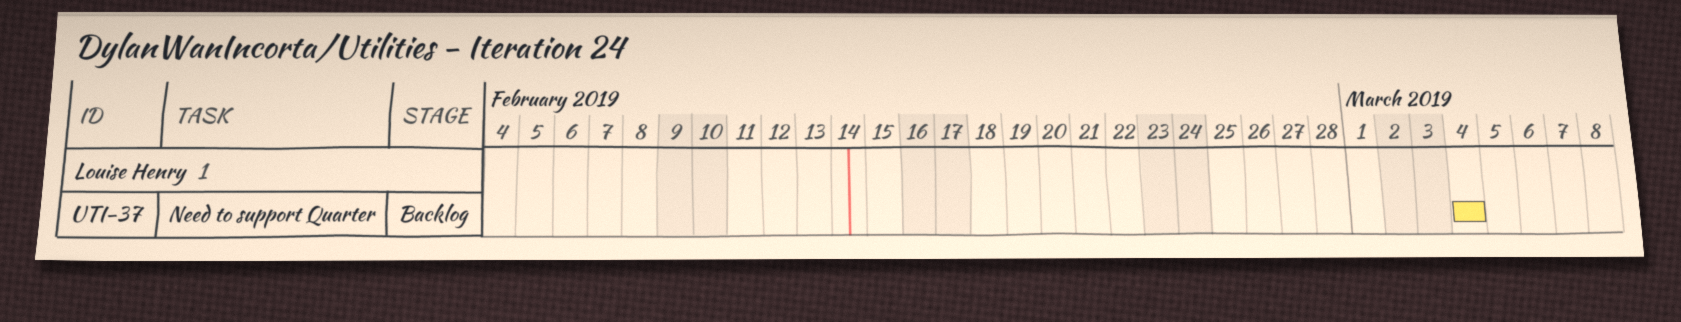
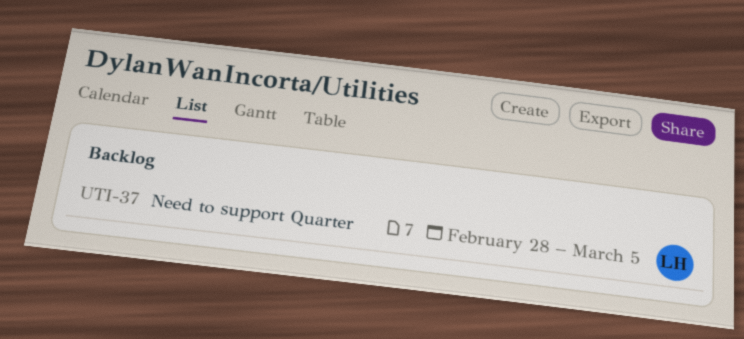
UTI-37, start: Mar 4 -> Feb 28
UTI-37, due: Mar 4 -> Mar 5

